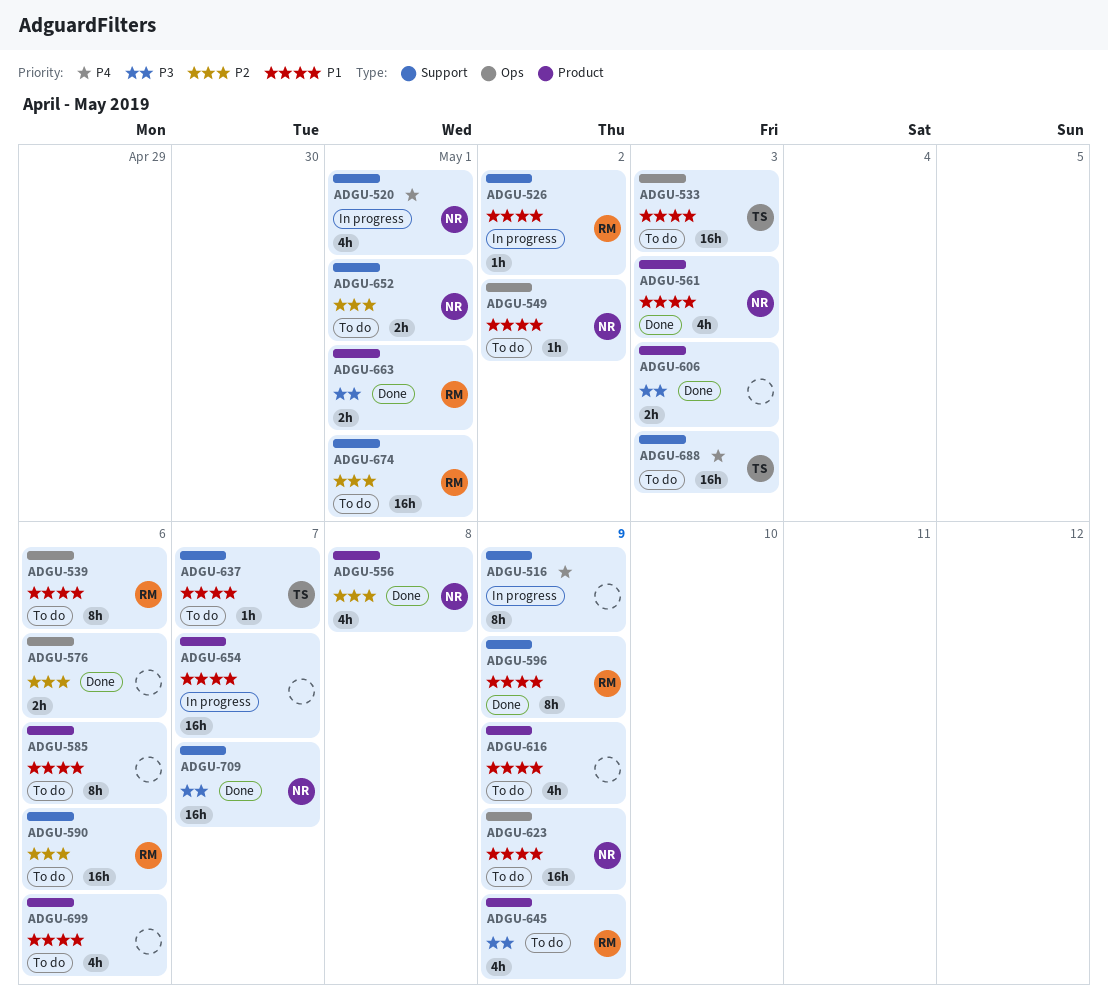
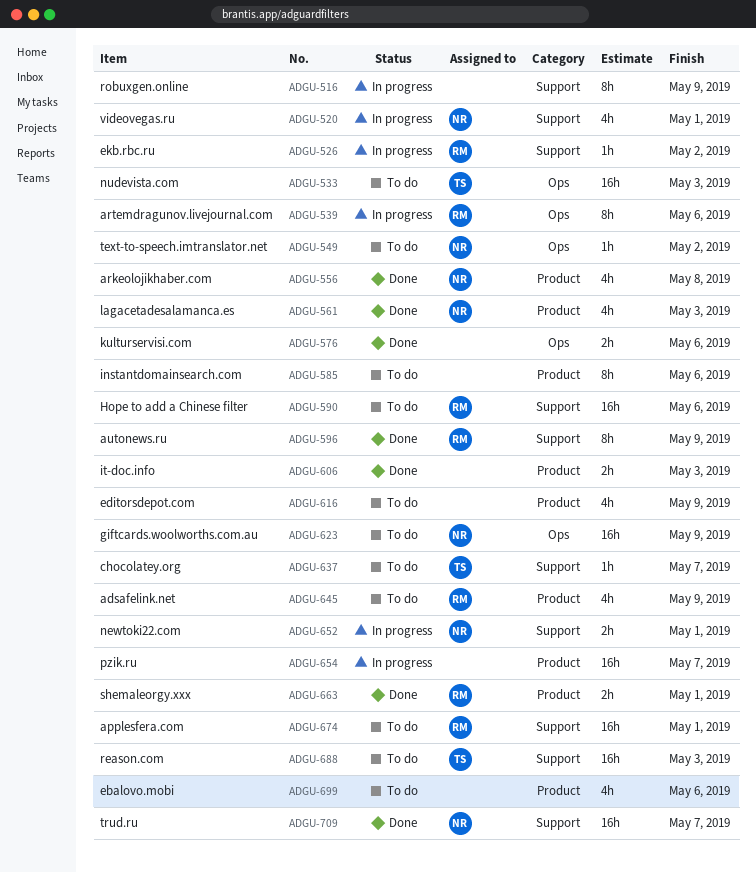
ADGU-539, status: To do -> In progress
ADGU-652, status: To do -> In progress

